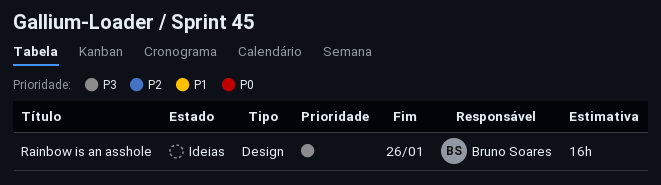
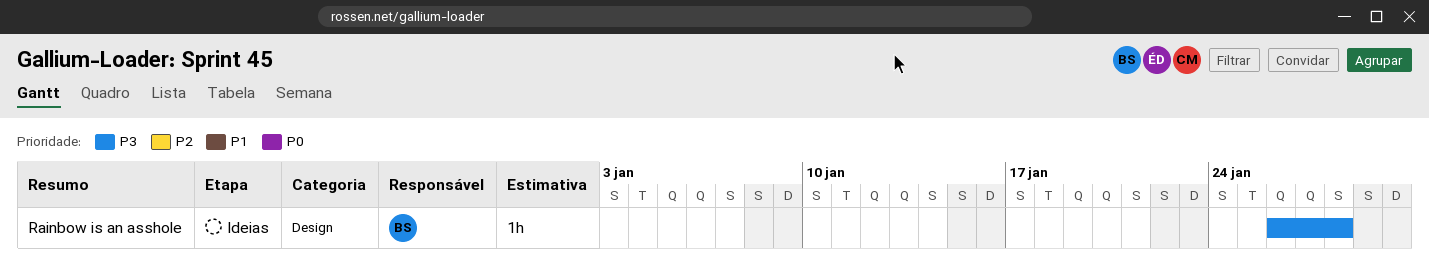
Rainbow is an asshole, estimate: 16h -> 1h
Rainbow is an asshole, due: Jan 26 -> Jan 28

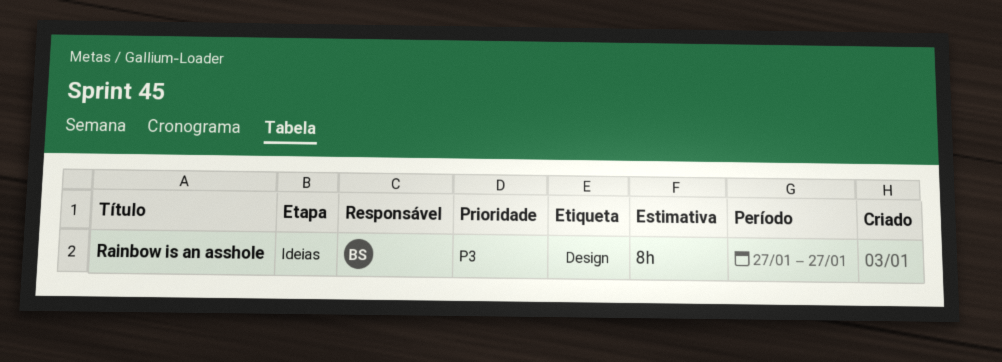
Rainbow is an asshole, estimate: 1h -> 8h
Rainbow is an asshole, start: Jan 26 -> Jan 27
Rainbow is an asshole, due: Jan 28 -> Jan 27

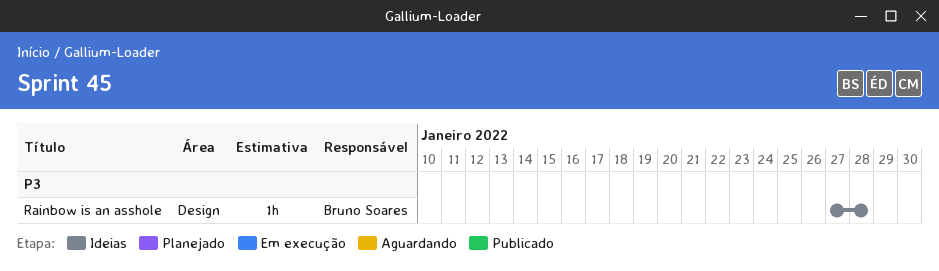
Rainbow is an asshole, estimate: 8h -> 1h
Rainbow is an asshole, due: Jan 27 -> Jan 28

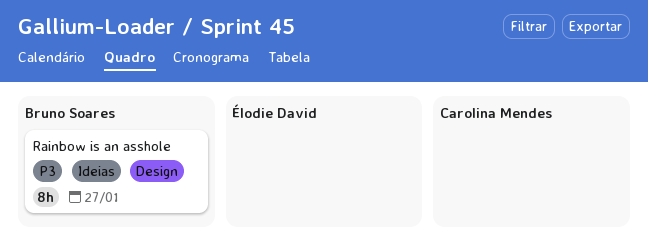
Rainbow is an asshole, estimate: 1h -> 8h
Rainbow is an asshole, due: Jan 28 -> Jan 27

